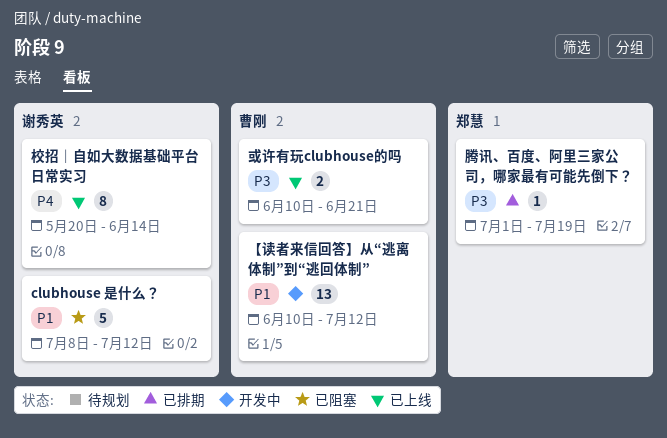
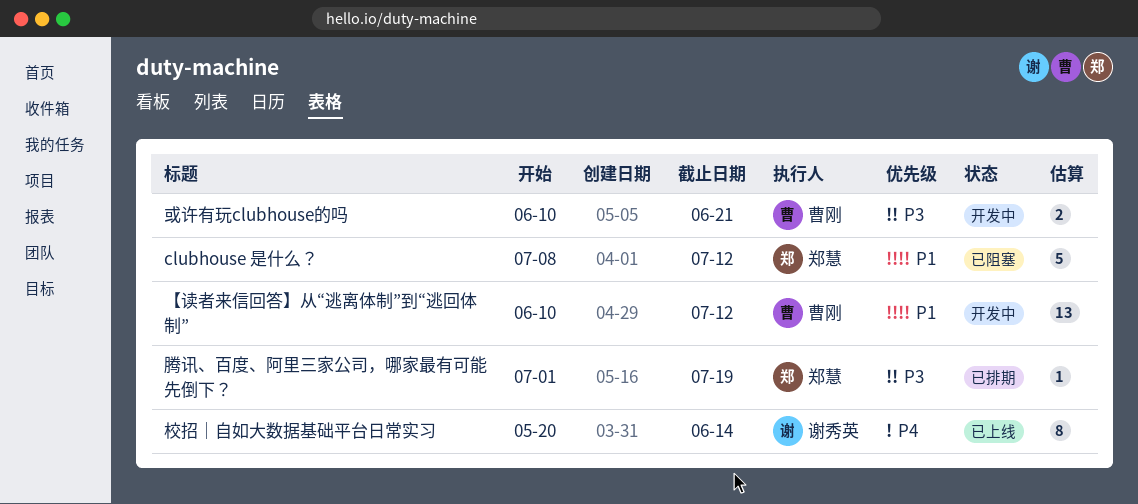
clubhouse 是什么？, owner: 谢秀英 -> 郑慧
或许有玩clubhouse的吗, status: 已上线 -> 开发中

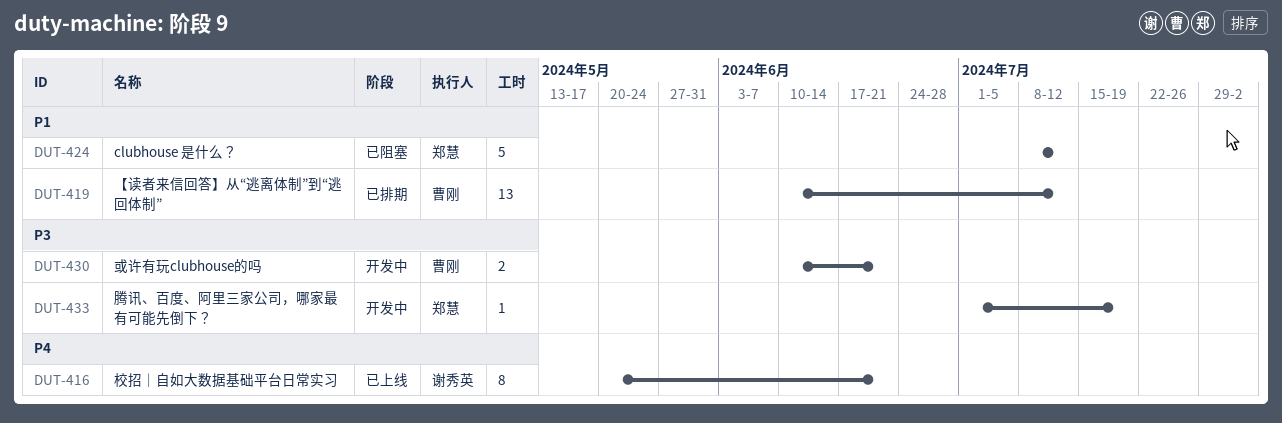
【读者来信回答】从“逃离体制”到“逃回体制”, status: 开发中 -> 已排期
校招｜自如大数据基础平台日常实习, due: Jun 14 -> Jun 21
腾讯、百度、阿里三家公司，哪家最有可能先倒下？, status: 已排期 -> 开发中

